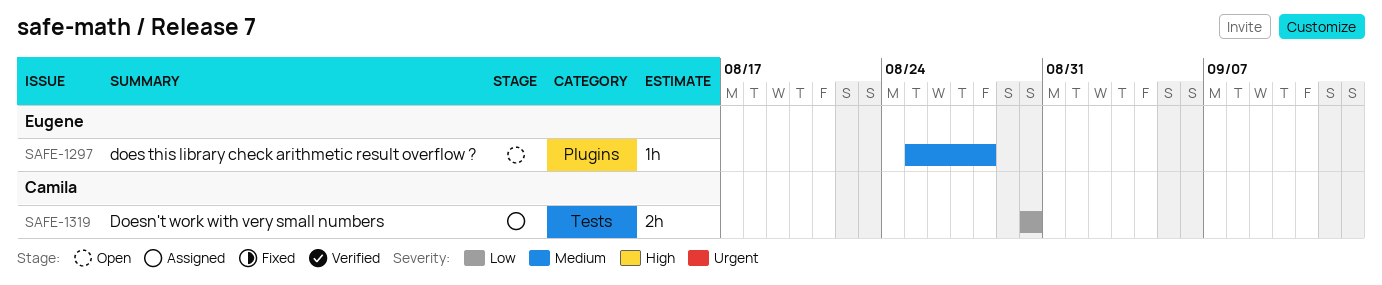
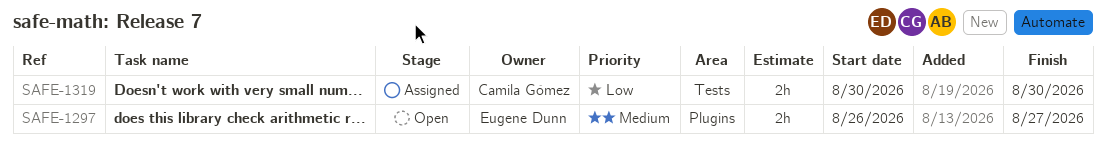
SAFE-1297, estimate: 1h -> 2h
SAFE-1297, start: Aug 25 -> Aug 26
SAFE-1297, due: Aug 28 -> Aug 27

